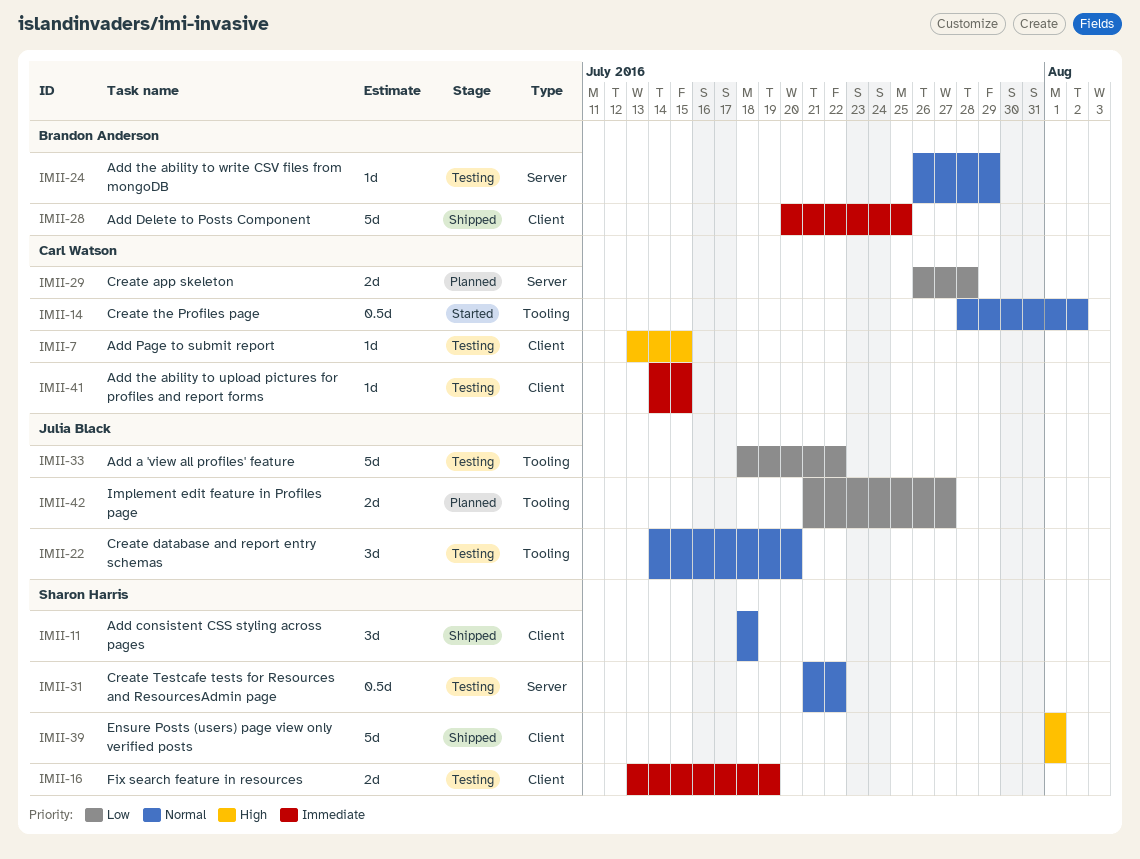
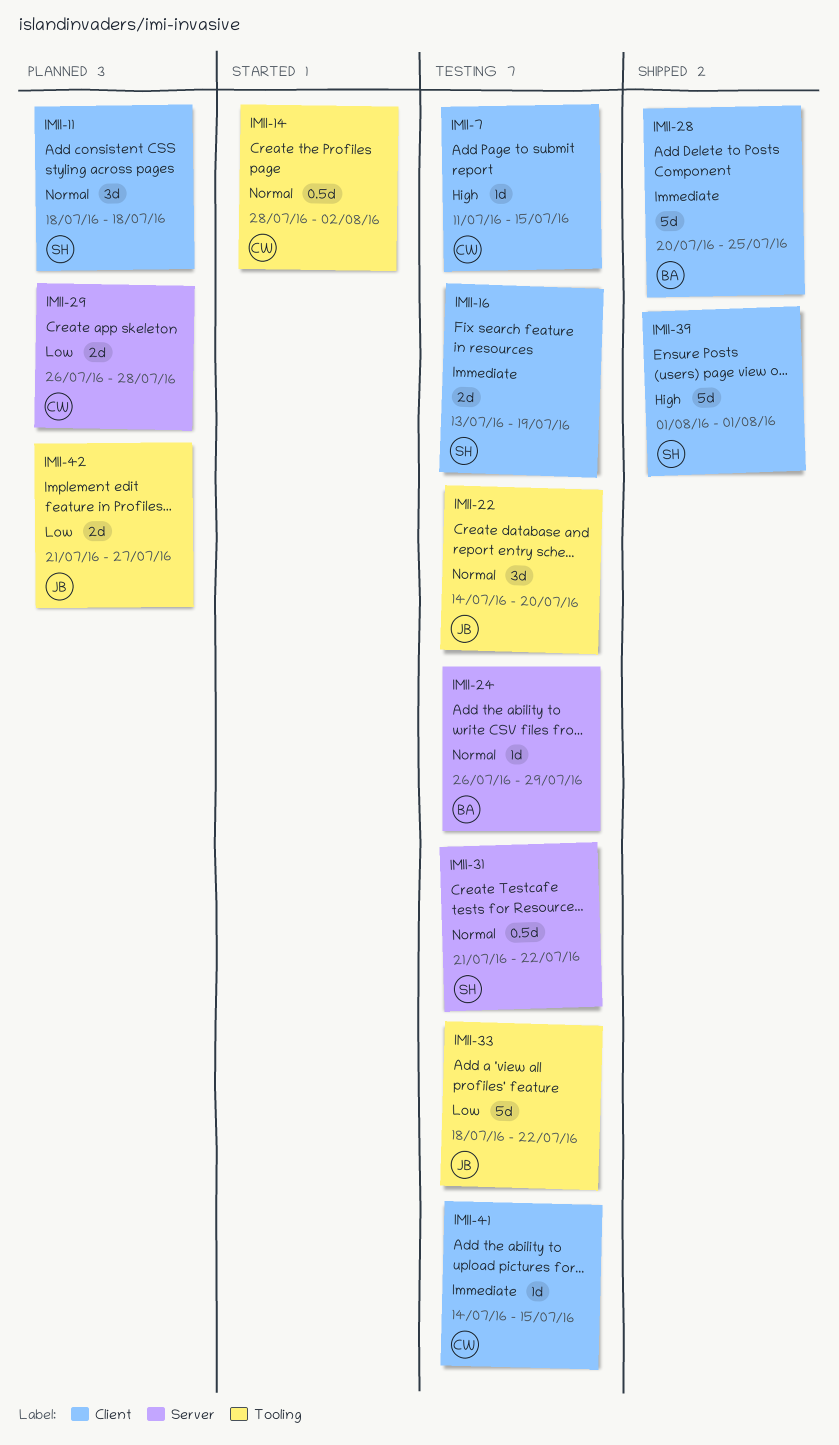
IMII-7, start: Jul 13 -> Jul 11
IMII-11, status: Shipped -> Planned

